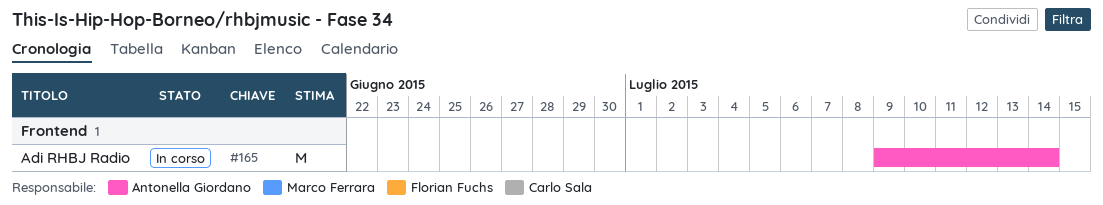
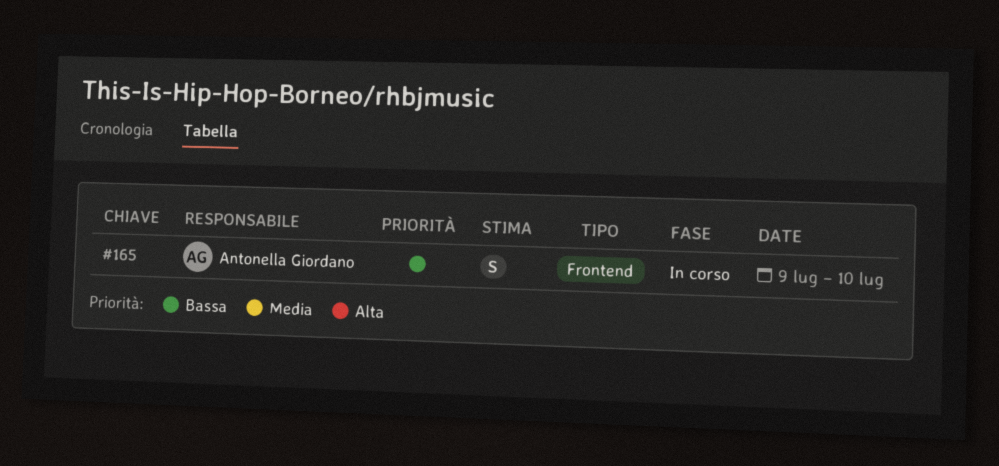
#165, estimate: M -> S
#165, due: Jul 14 -> Jul 10

